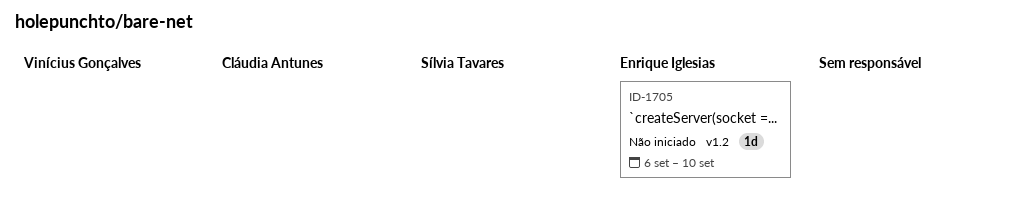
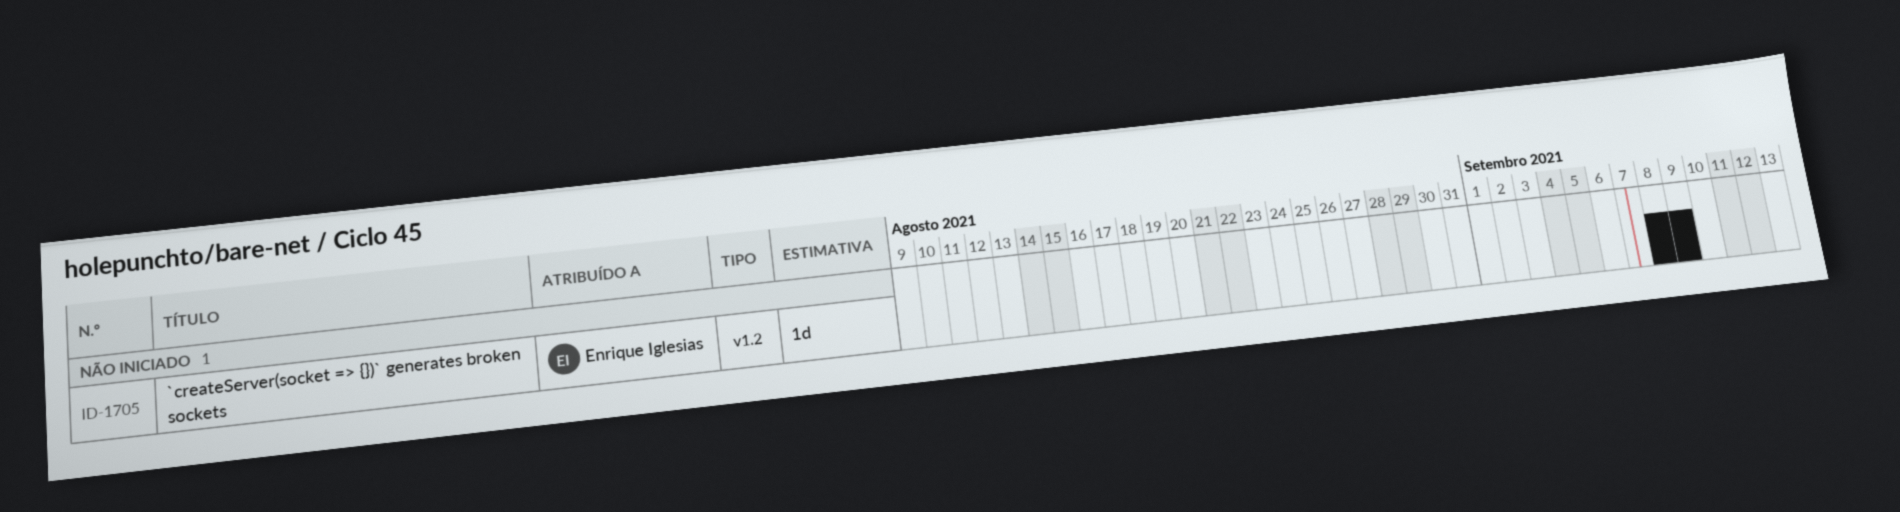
ID-1705, start: Sep 6 -> Sep 8
ID-1705, due: Sep 10 -> Sep 9

